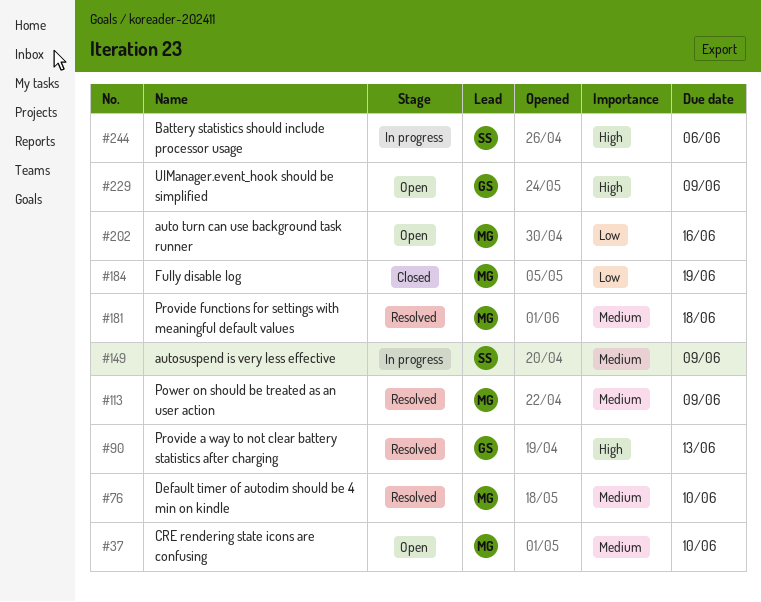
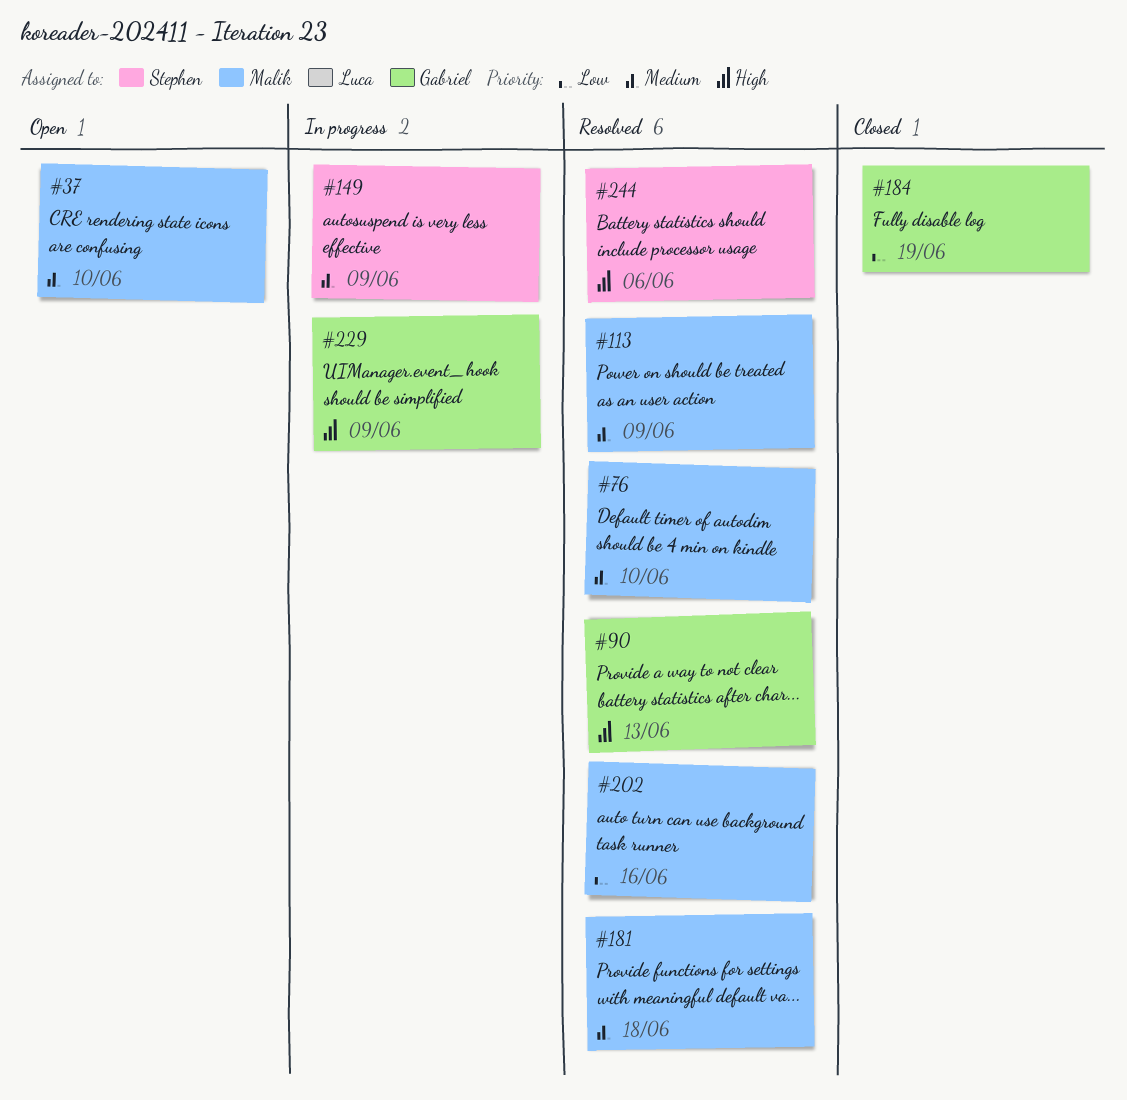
#184, owner: Malik -> Gabriel
#202, status: Open -> Resolved
#229, status: Open -> In progress
#244, status: In progress -> Resolved

